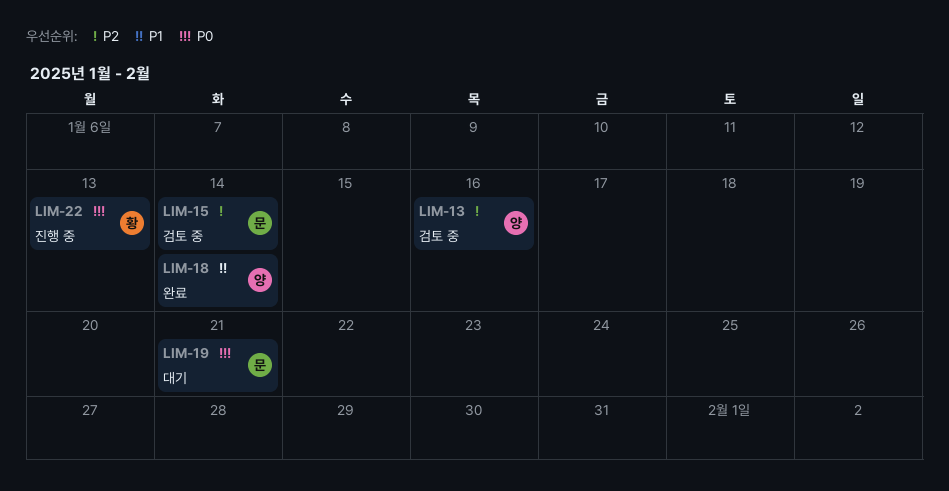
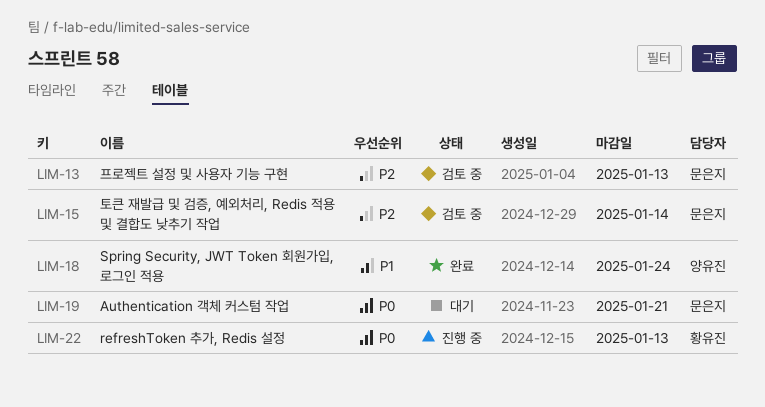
LIM-13, owner: 양유진 -> 문은지
LIM-13, due: Jan 16 -> Jan 13
LIM-18, due: Jan 14 -> Jan 24

